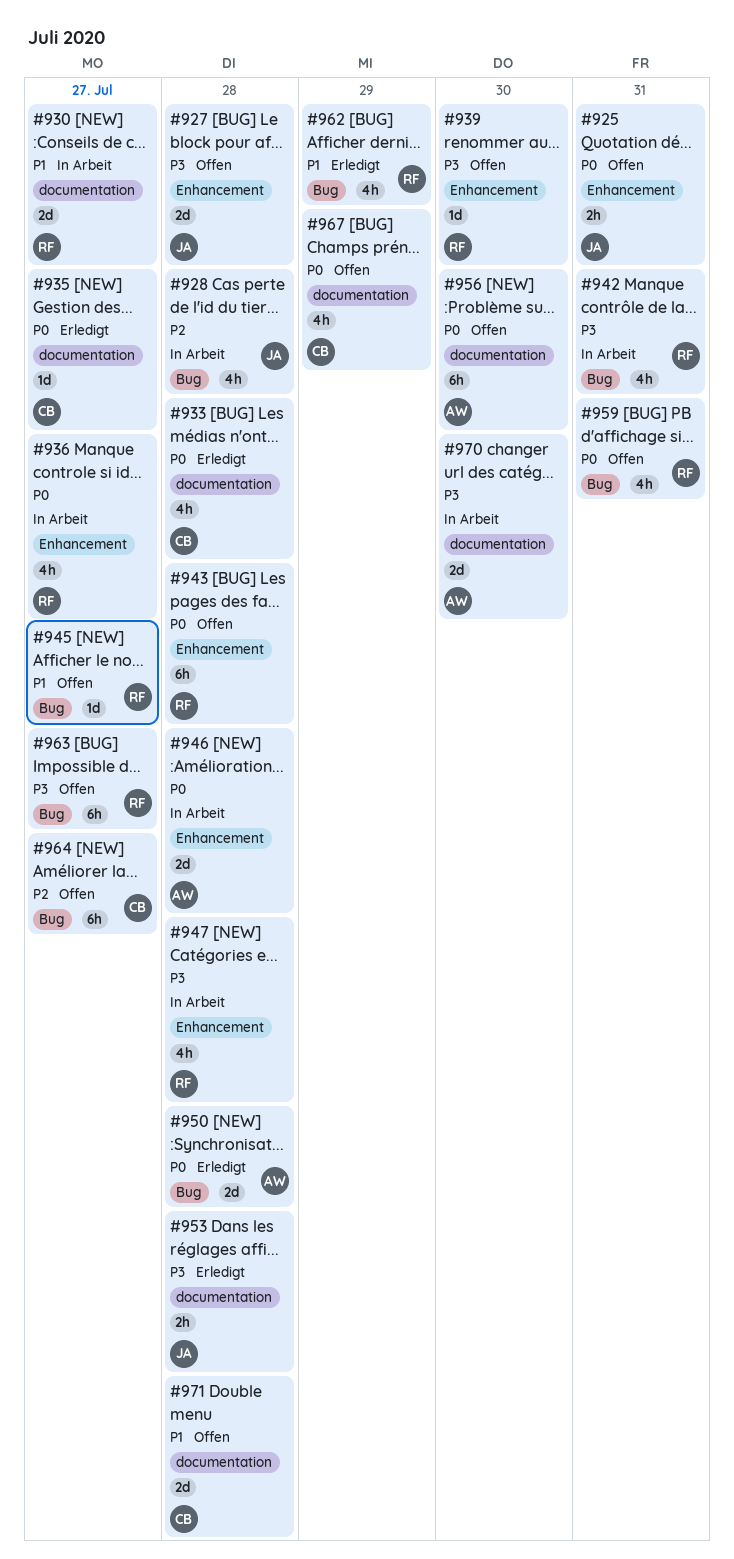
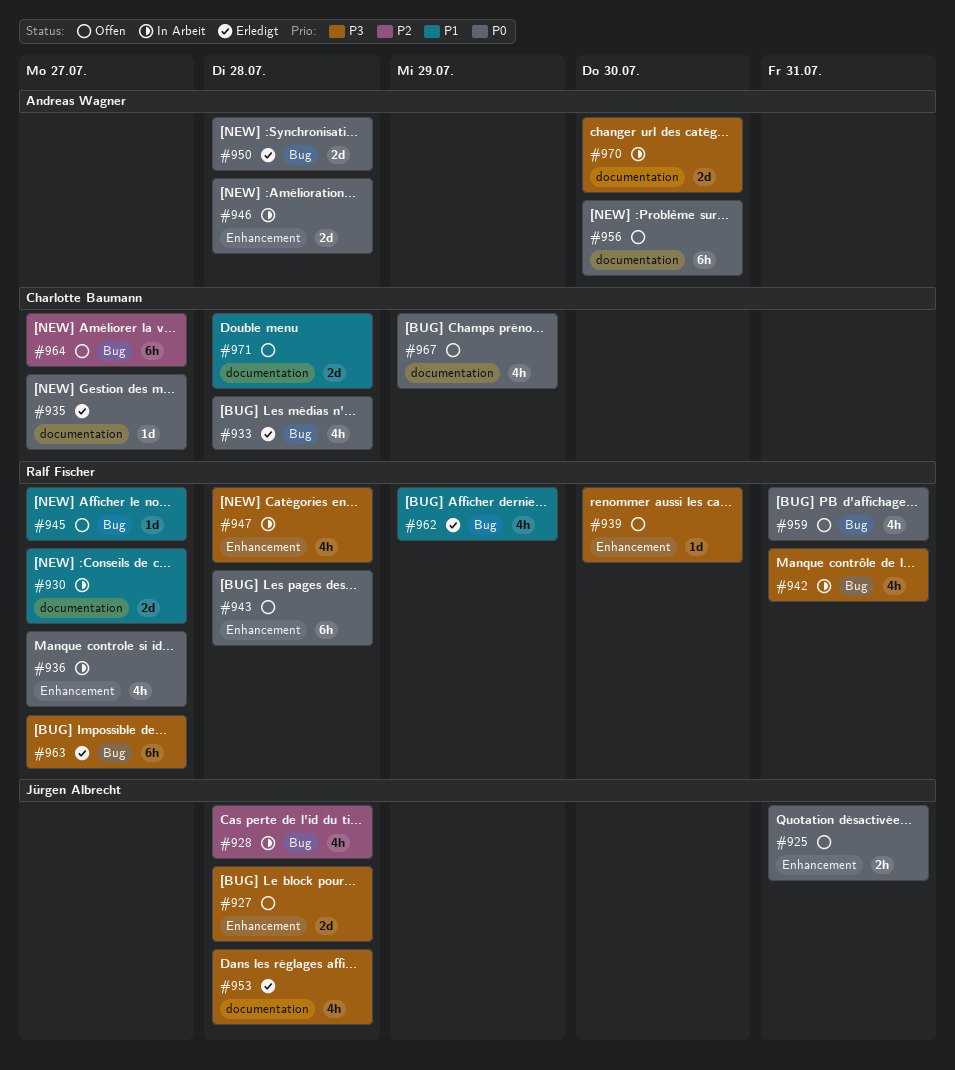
#933, label: documentation -> Bug
#953, estimate: 2h -> 4h
#963, status: Offen -> Erledigt

